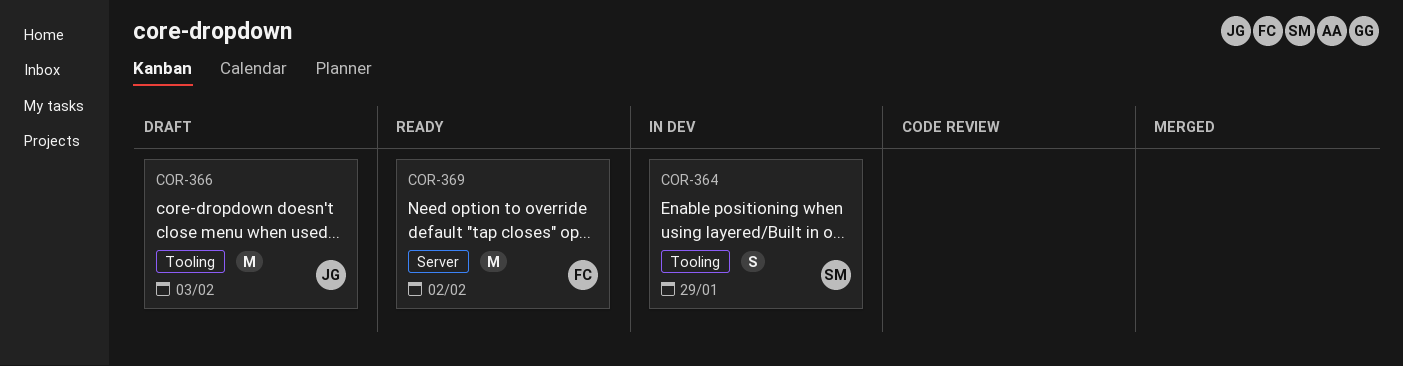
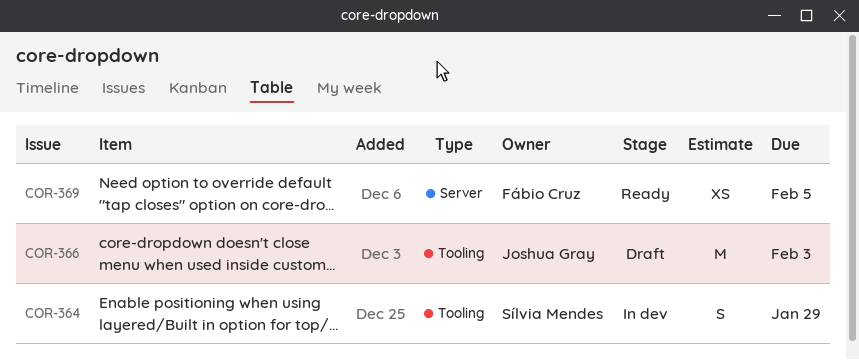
COR-369, estimate: M -> XS
COR-369, due: Feb 2 -> Feb 5

